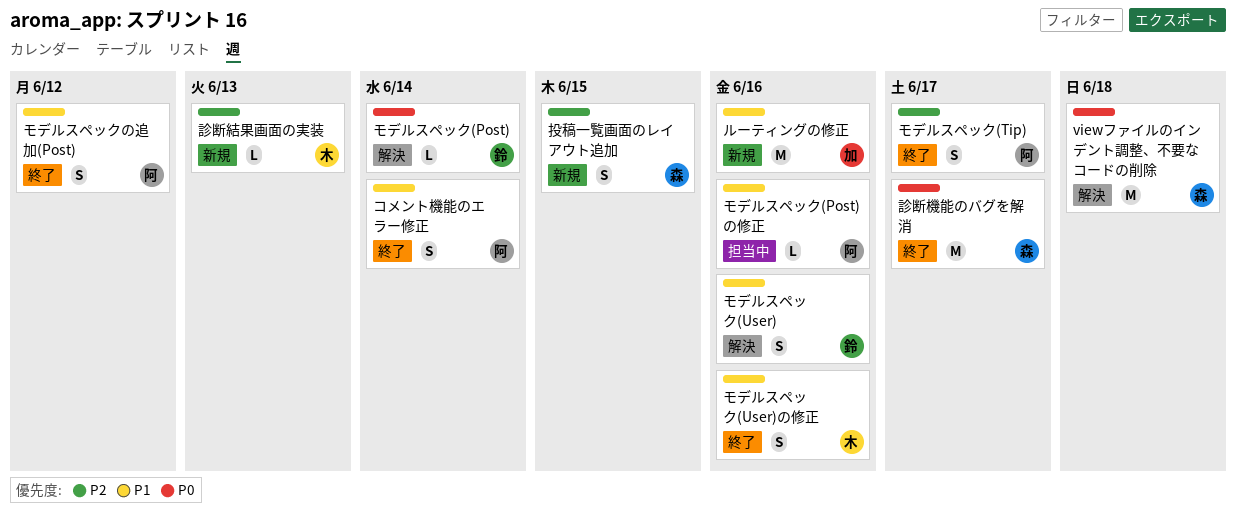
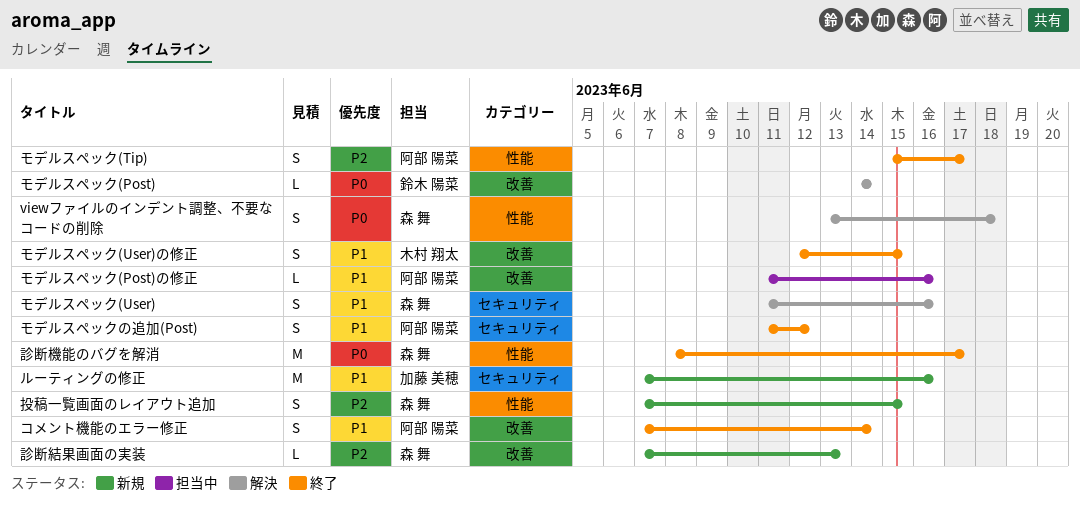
viewファイルのインデント調整、不要なコードの削除, estimate: M -> S
モデルスペック(User), owner: 鈴木 陽菜 -> 森 舞
モデルスペック(User)の修正, due: Jun 16 -> Jun 15
診断結果画面の実装, owner: 木村 翔太 -> 森 舞

